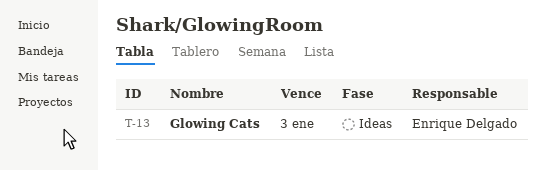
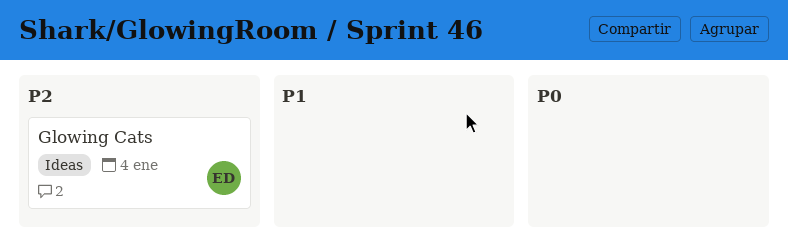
Glowing Cats, due: Jan 3 -> Jan 4

